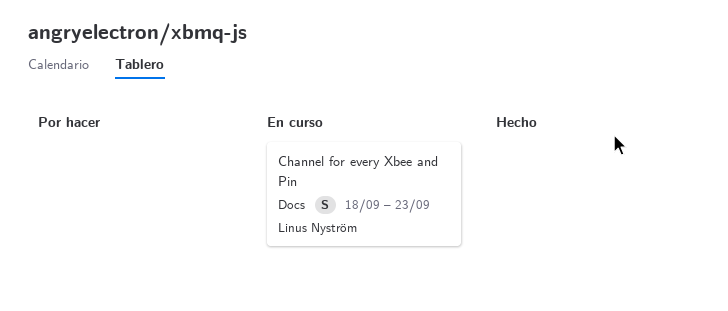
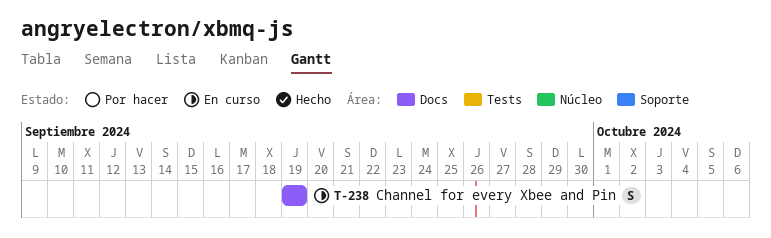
Channel for every Xbee and Pin, start: Sep 18 -> Sep 19
Channel for every Xbee and Pin, due: Sep 23 -> Sep 19

